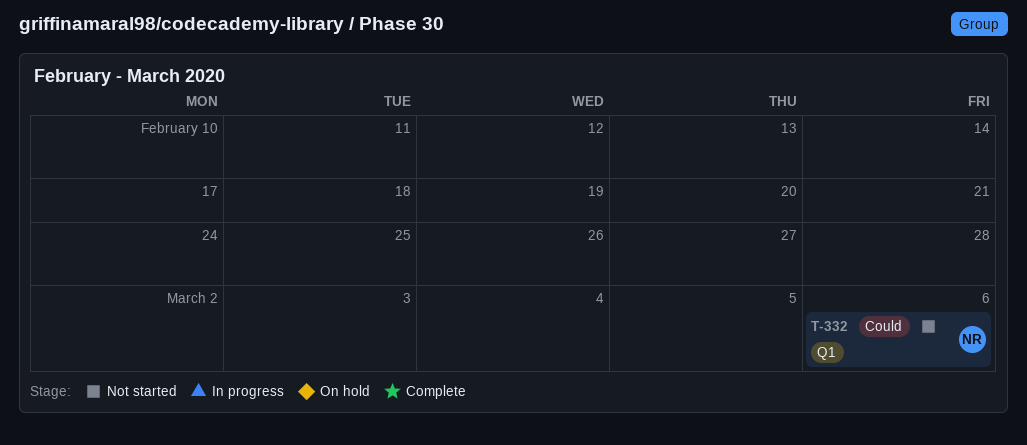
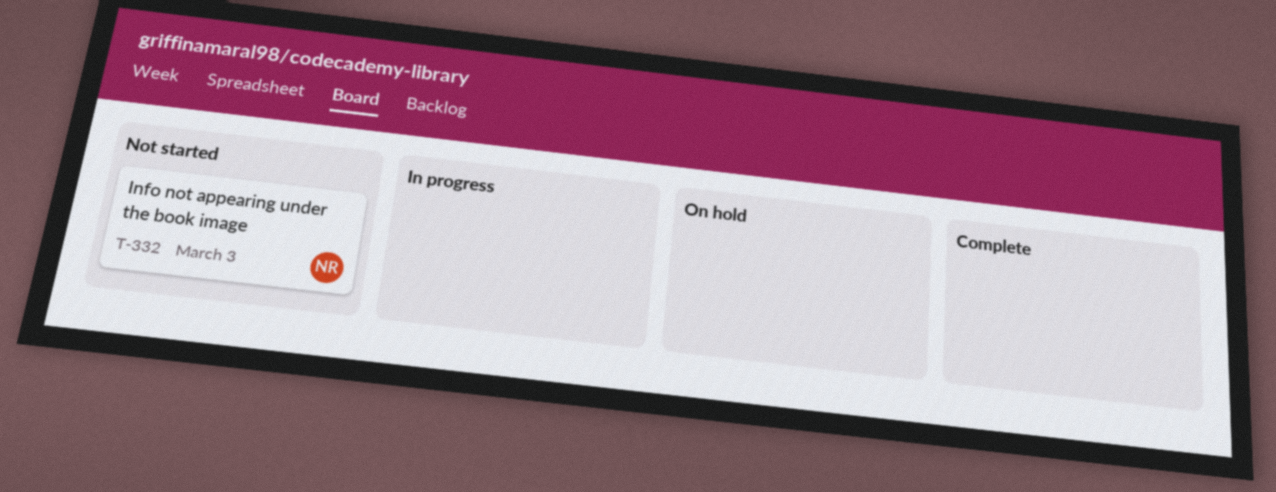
T-332, due: Mar 6 -> Mar 3

